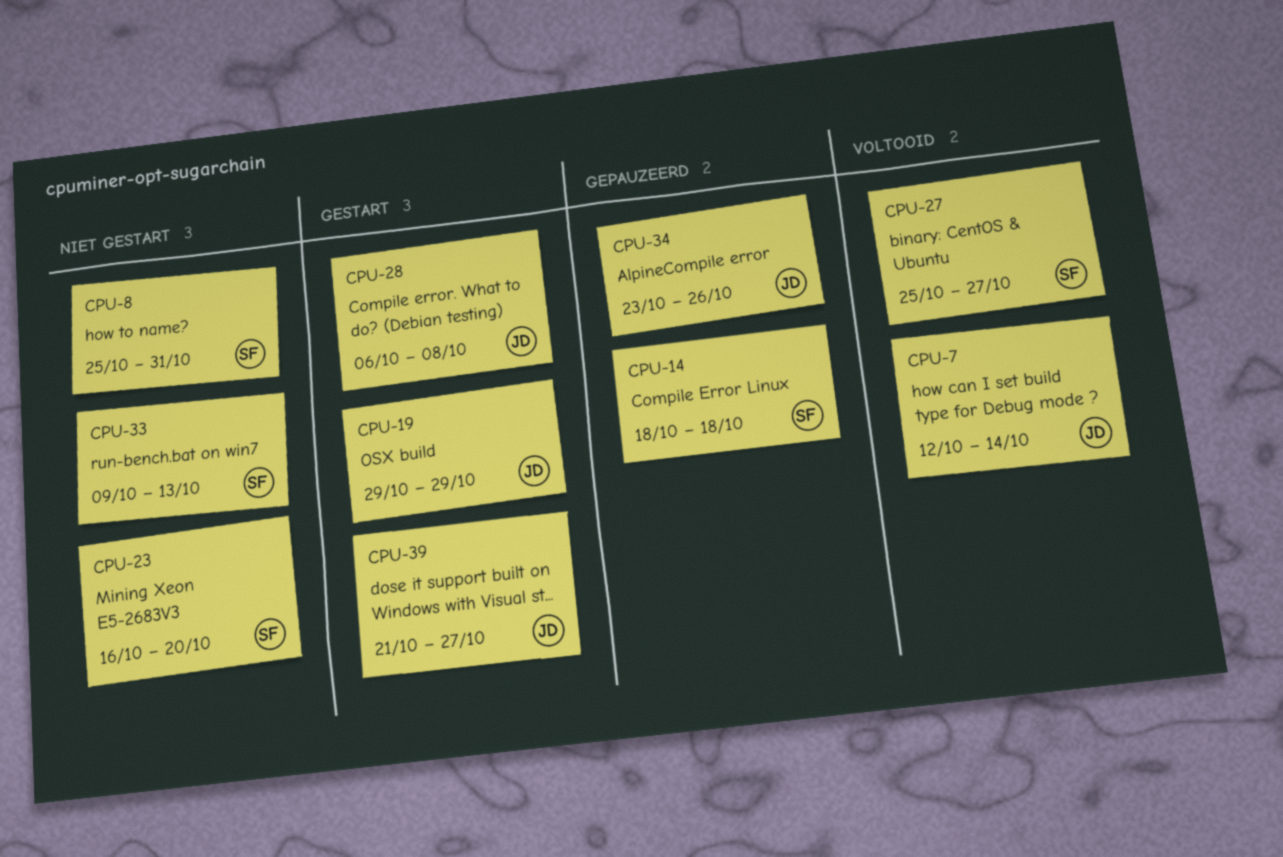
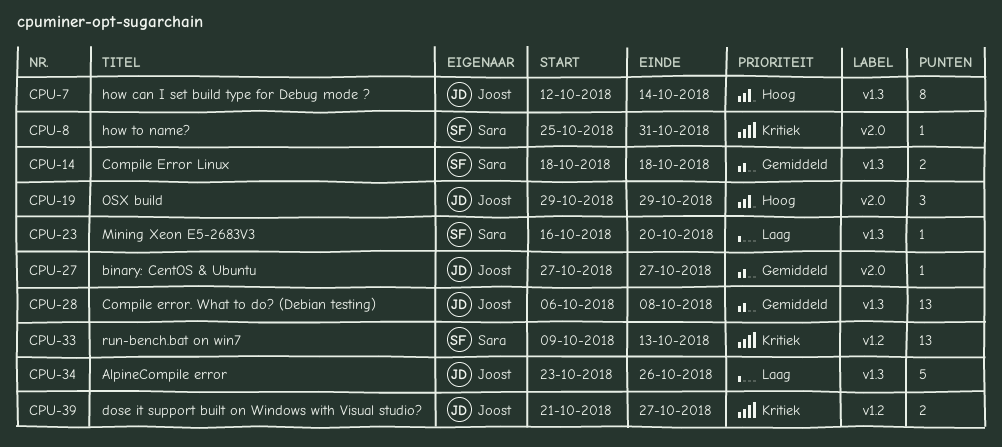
CPU-27, owner: Sara -> Joost
CPU-27, start: Oct 25 -> Oct 27

